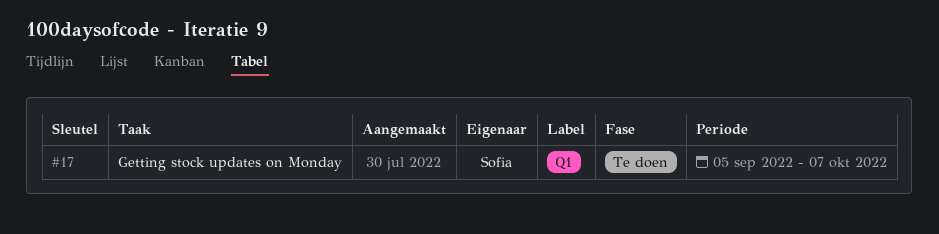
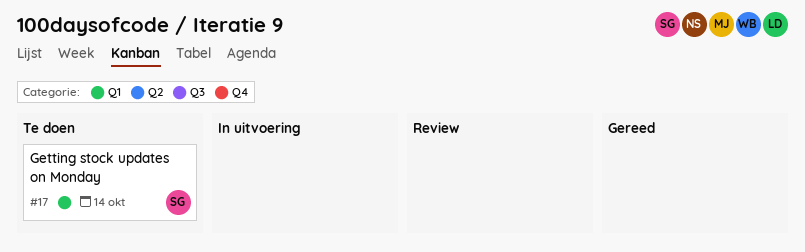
#17, due: Oct 7 -> Oct 14

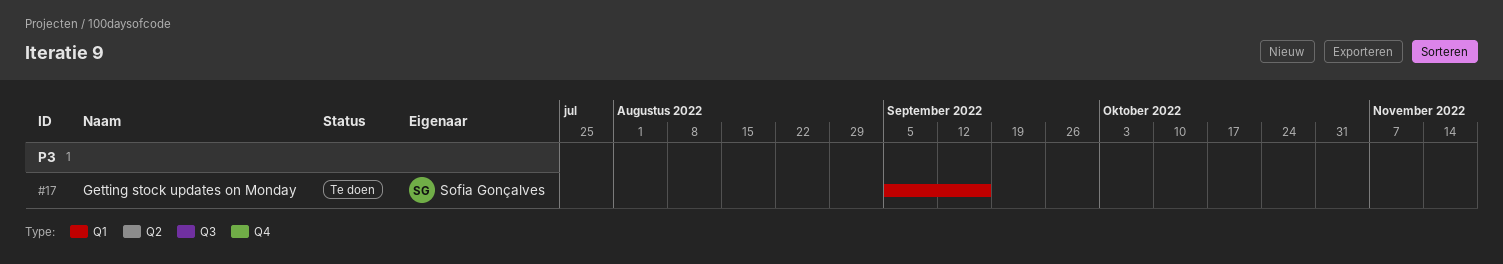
#17, due: Oct 14 -> Sep 16

